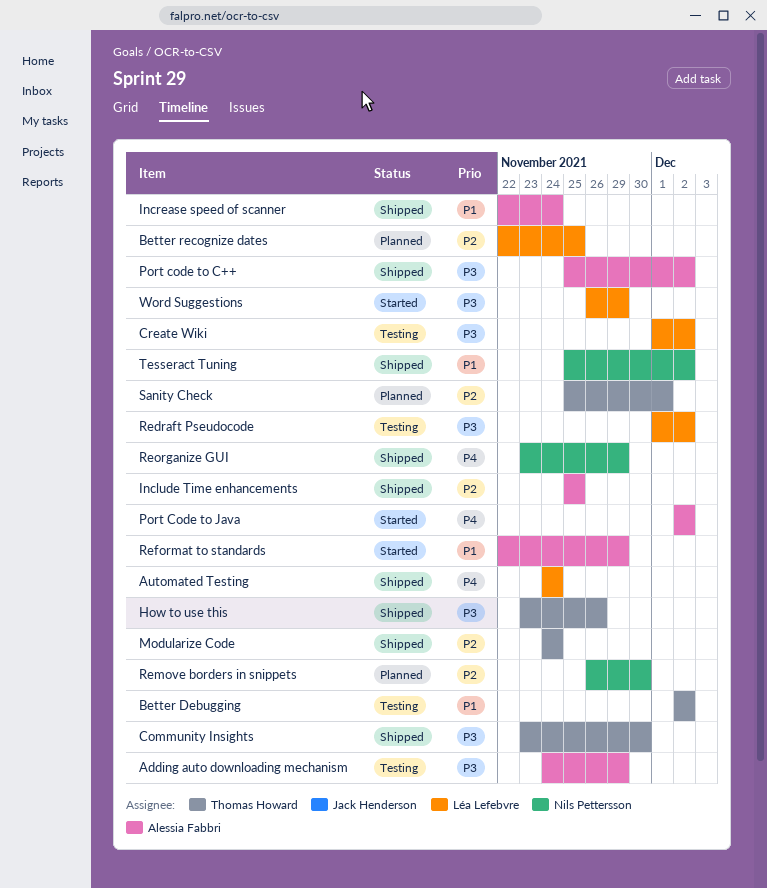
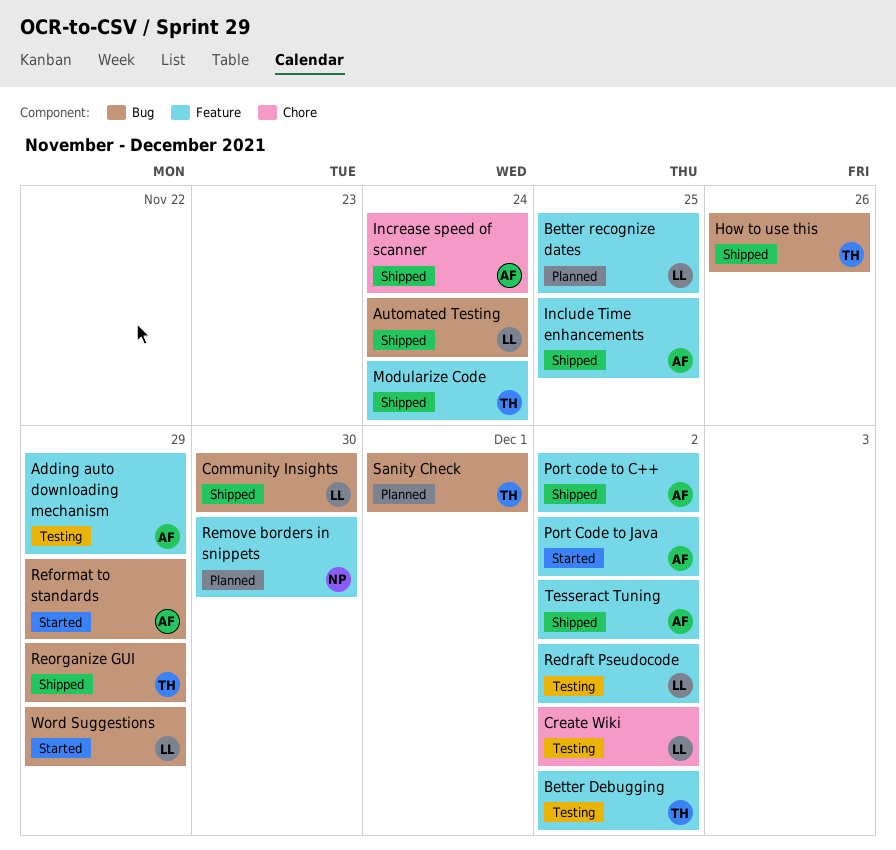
Community Insights, owner: Thomas Howard -> Léa Lefebvre
Reorganize GUI, owner: Nils Pettersson -> Thomas Howard
Tesseract Tuning, owner: Nils Pettersson -> Alessia Fabbri

